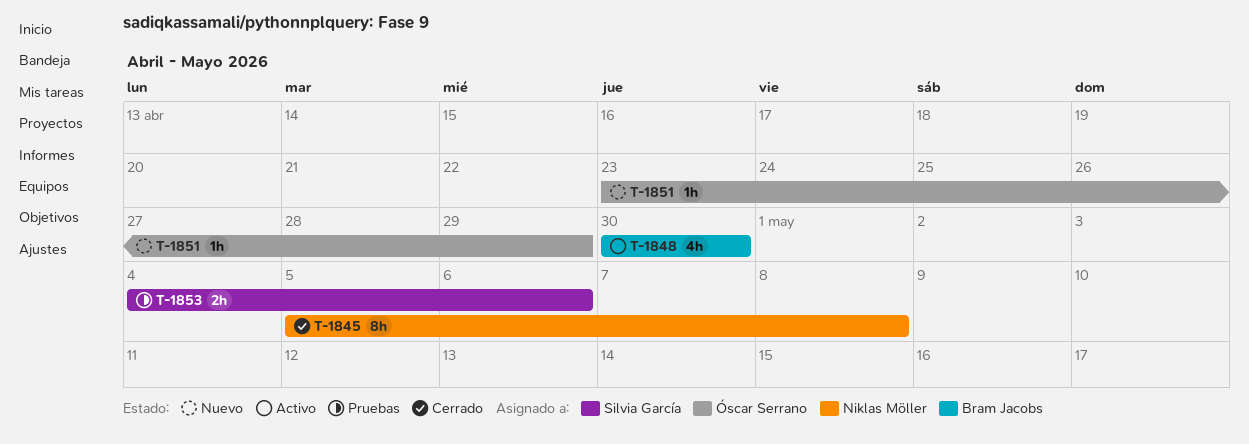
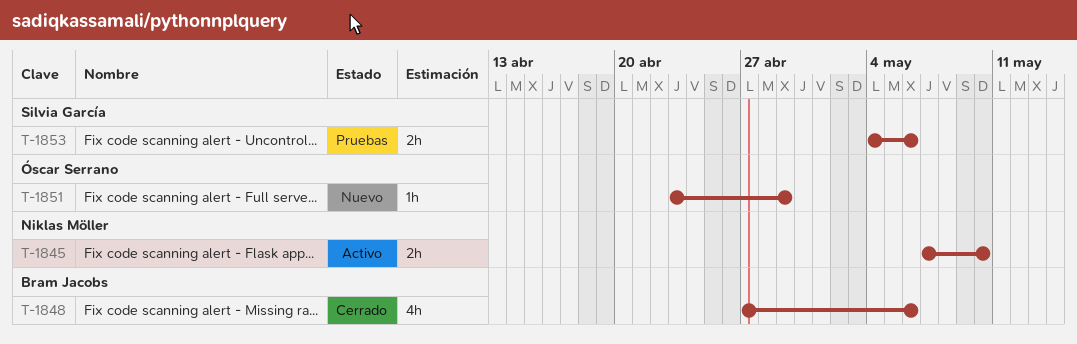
T-1845, status: Cerrado -> Activo
T-1845, estimate: 8h -> 2h
T-1845, start: May 5 -> May 7
T-1845, due: May 8 -> May 10
T-1848, status: Activo -> Cerrado
T-1848, start: Apr 30 -> Apr 27
T-1848, due: Apr 30 -> May 6

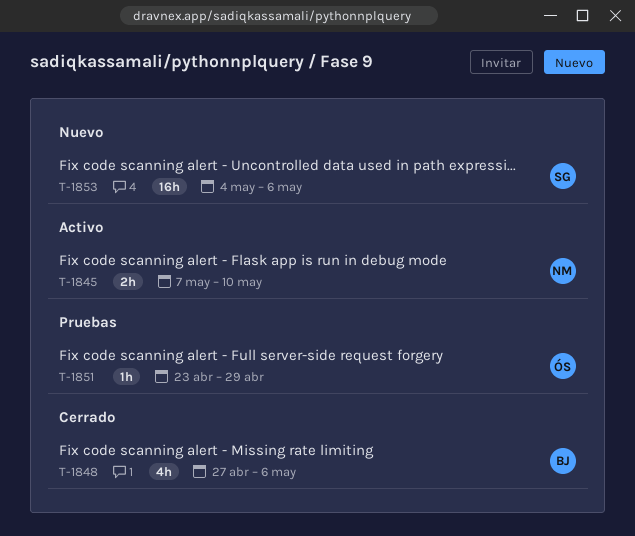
T-1851, status: Nuevo -> Pruebas
T-1853, status: Pruebas -> Nuevo
T-1853, estimate: 2h -> 16h

